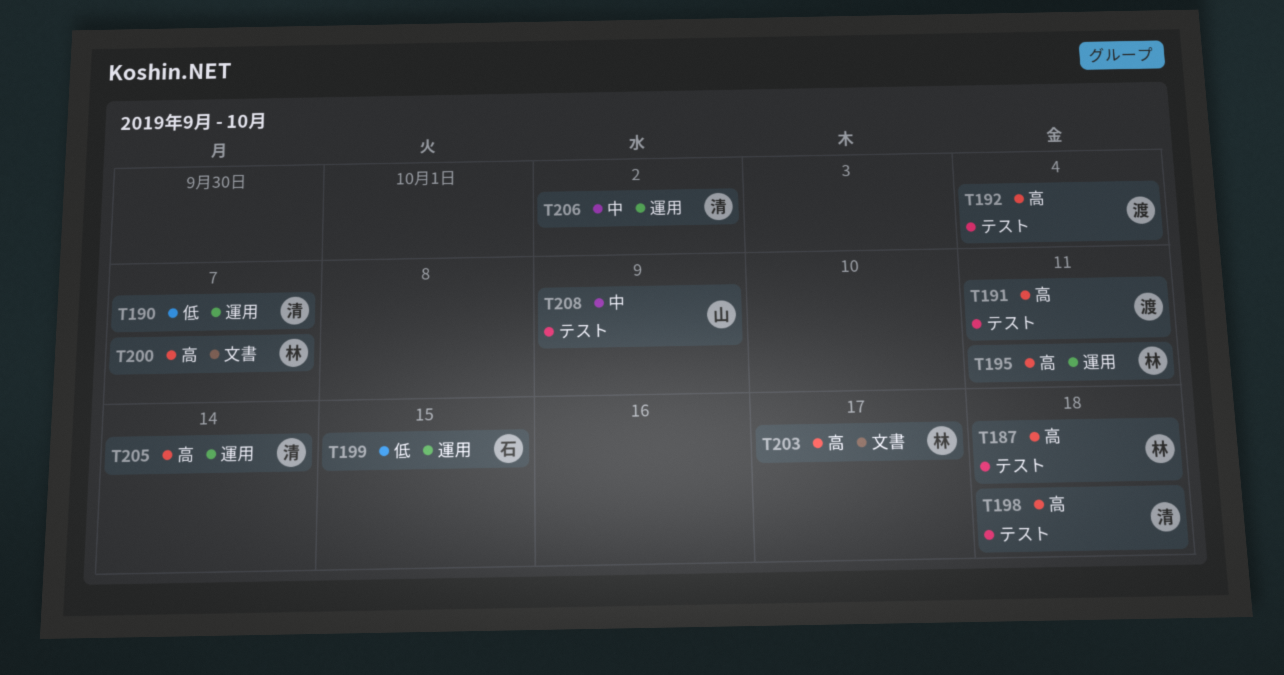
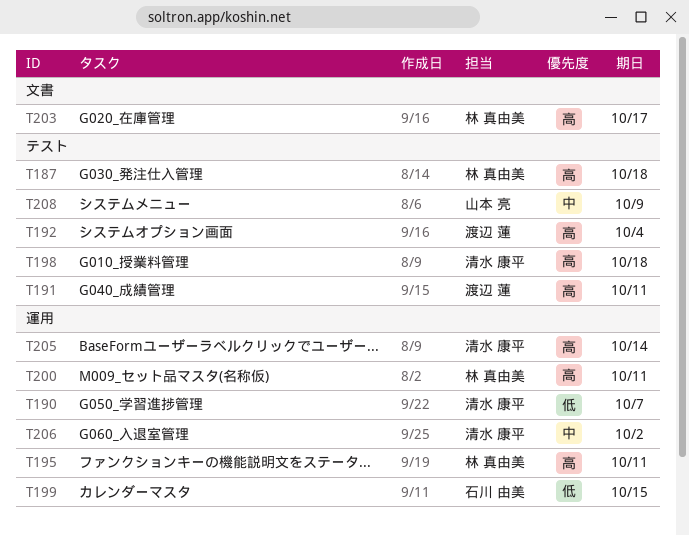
T200, label: 文書 -> 運用
T200, due: Oct 7 -> Oct 11

